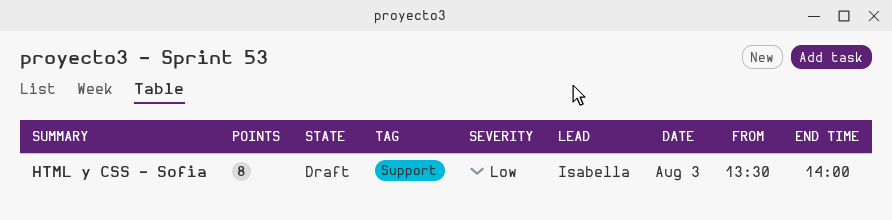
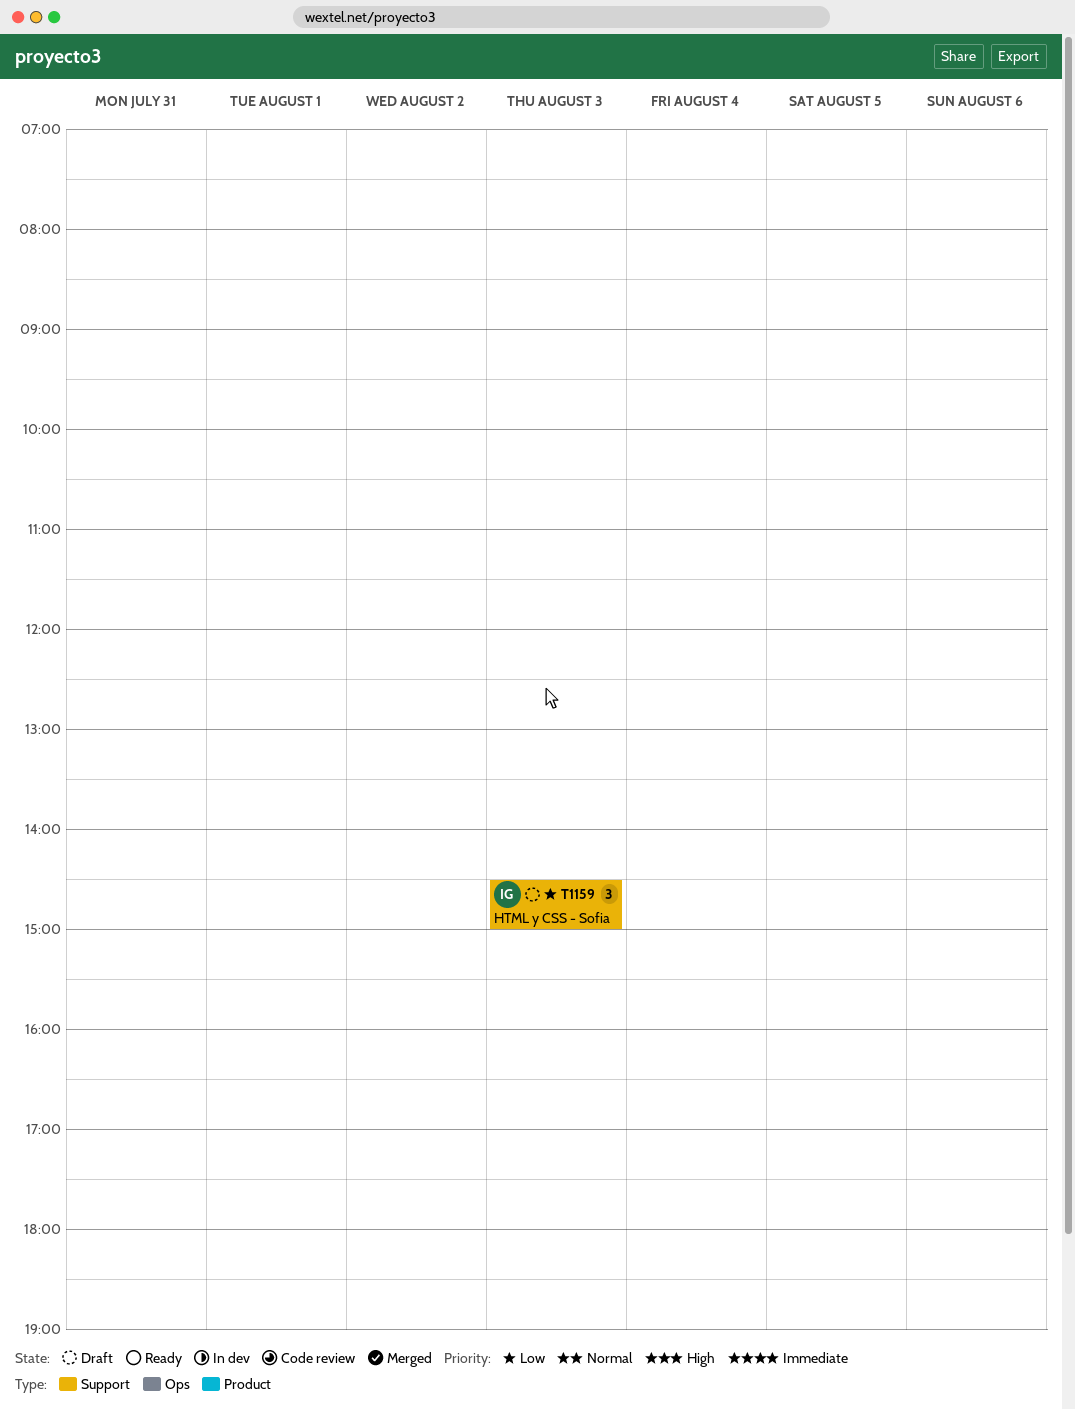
HTML y CSS - Sofia, estimate: 8 -> 3
HTML y CSS - Sofia, begins: 13:30 -> 14:30
HTML y CSS - Sofia, ends: 14:00 -> 15:00

